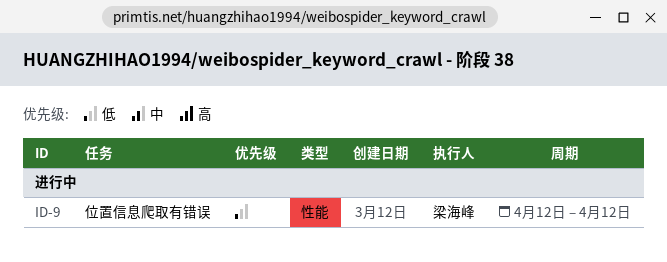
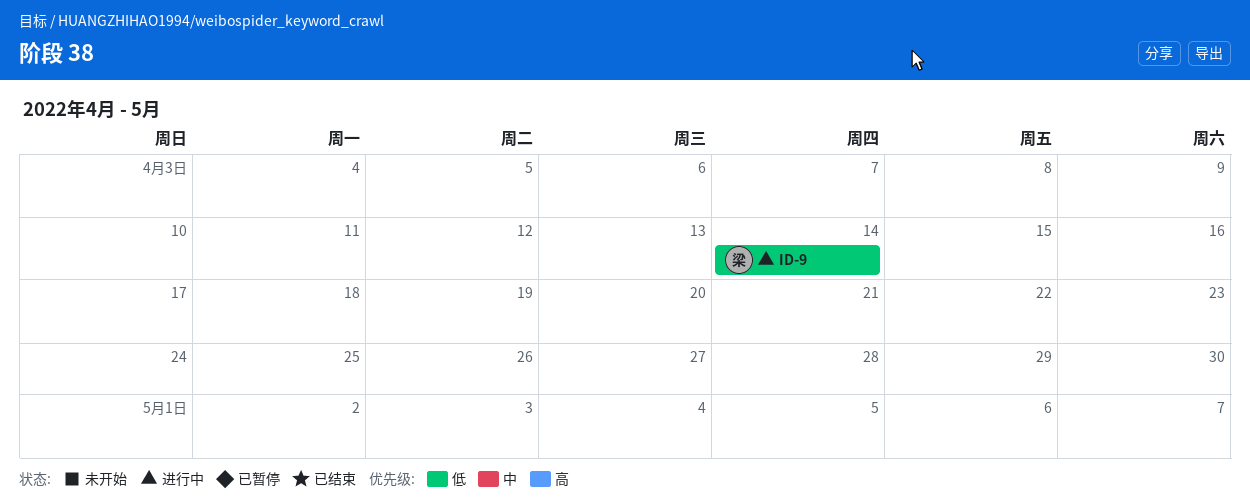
ID-9, start: Apr 12 -> Apr 14
ID-9, due: Apr 12 -> Apr 14

